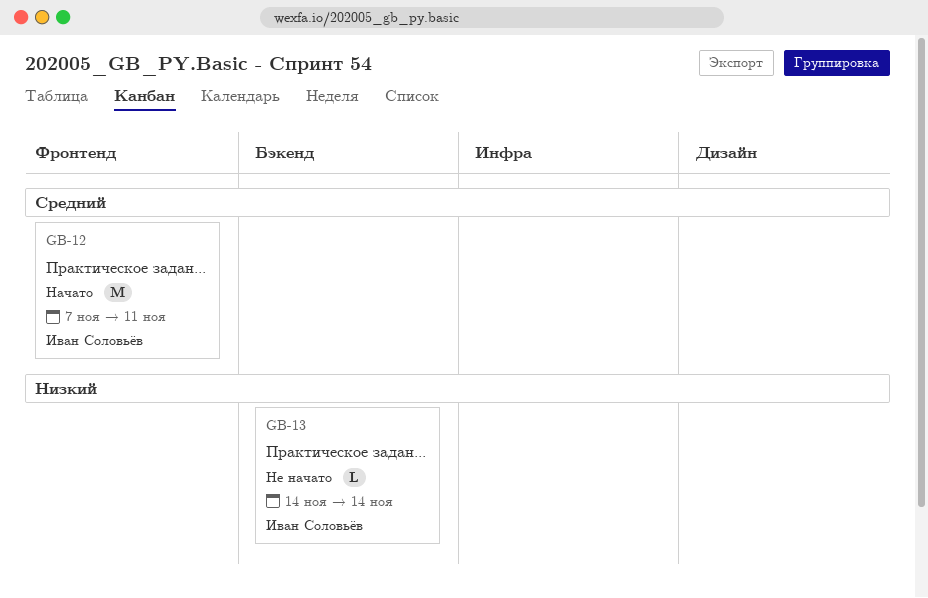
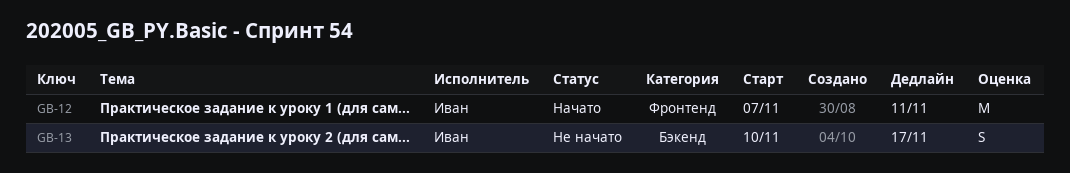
GB-13, estimate: L -> S
GB-13, start: Nov 14 -> Nov 10
GB-13, due: Nov 14 -> Nov 17

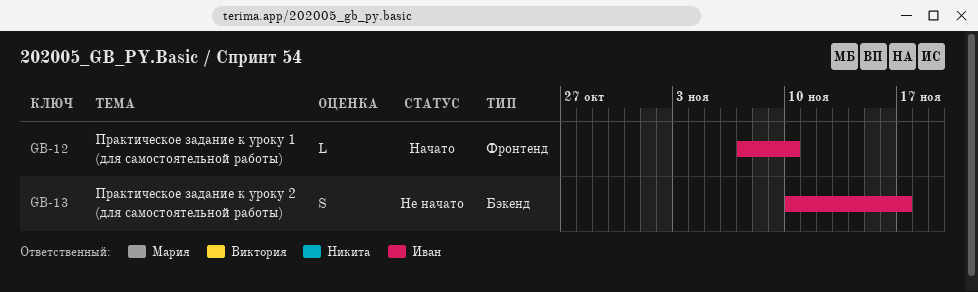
GB-12, estimate: M -> L
GB-12, due: Nov 11 -> Nov 10

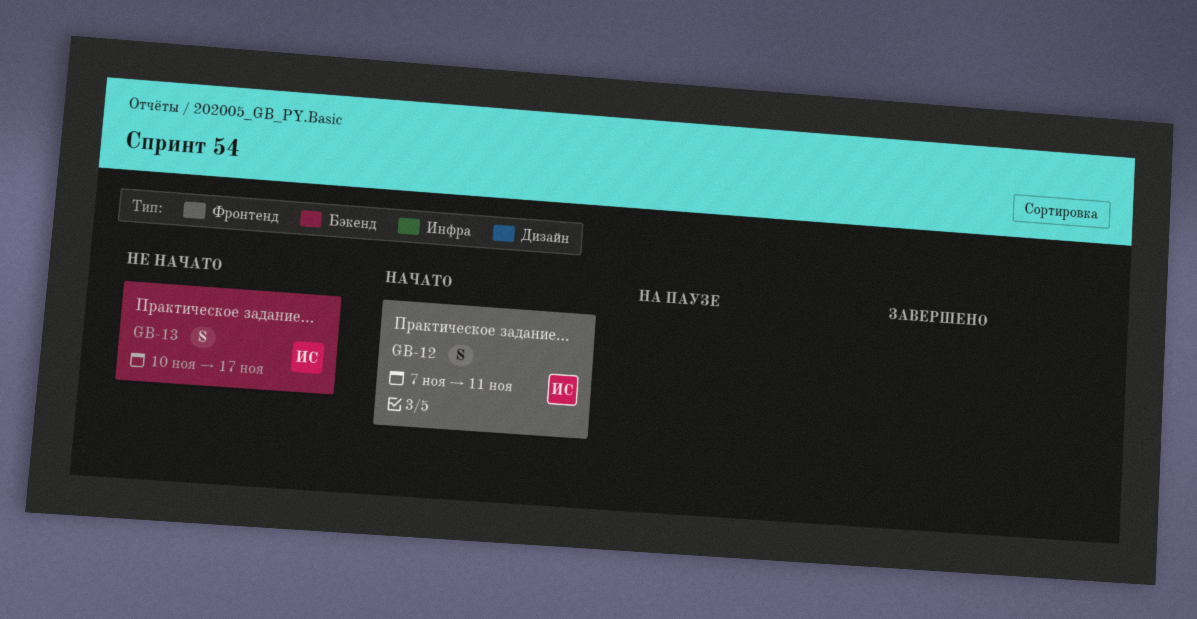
GB-12, estimate: L -> S
GB-12, due: Nov 10 -> Nov 11

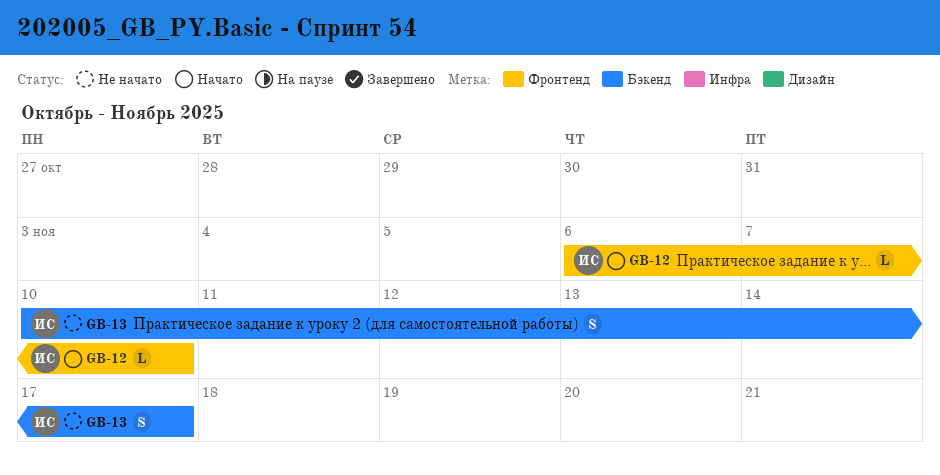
GB-12, estimate: S -> L
GB-12, start: Nov 7 -> Nov 6
GB-12, due: Nov 11 -> Nov 10

